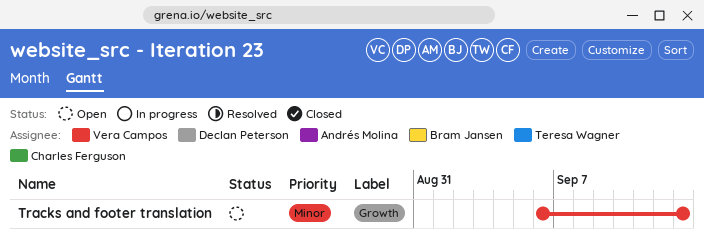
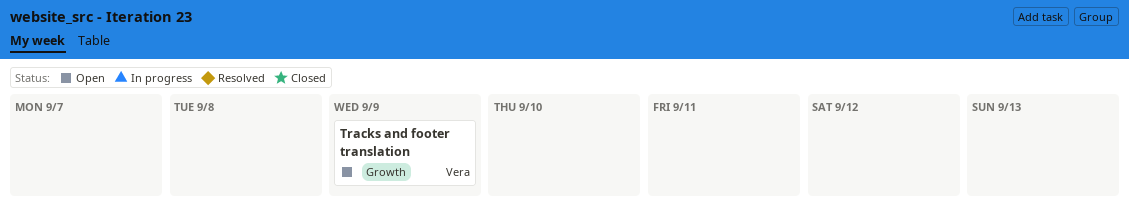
Tracks and footer translation, due: Sep 13 -> Sep 9

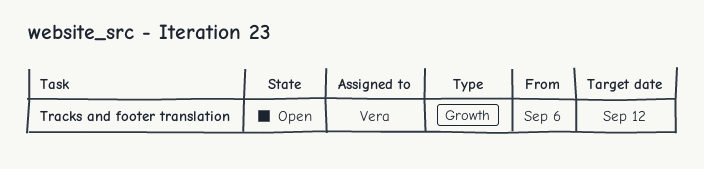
Tracks and footer translation, due: Sep 9 -> Sep 12

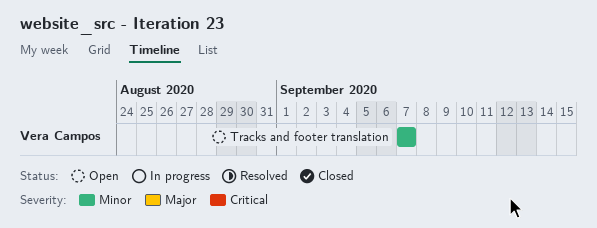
Tracks and footer translation, start: Sep 6 -> Sep 7
Tracks and footer translation, due: Sep 12 -> Sep 7

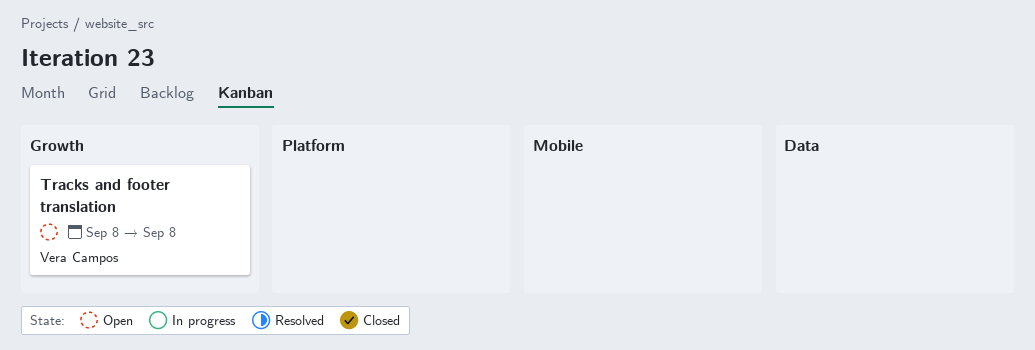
Tracks and footer translation, start: Sep 7 -> Sep 8
Tracks and footer translation, due: Sep 7 -> Sep 8

